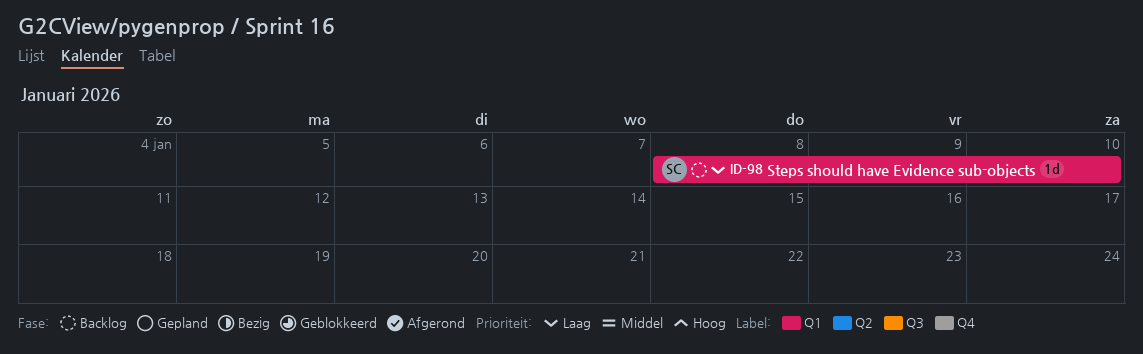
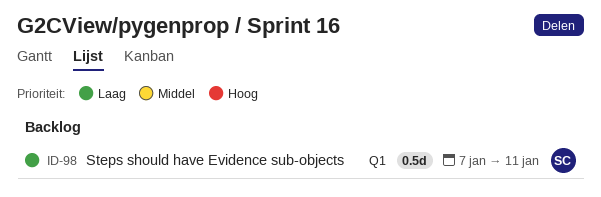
ID-98, estimate: 1d -> 0.5d
ID-98, start: Jan 8 -> Jan 7
ID-98, due: Jan 10 -> Jan 11

